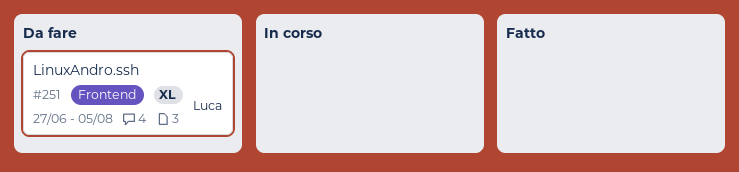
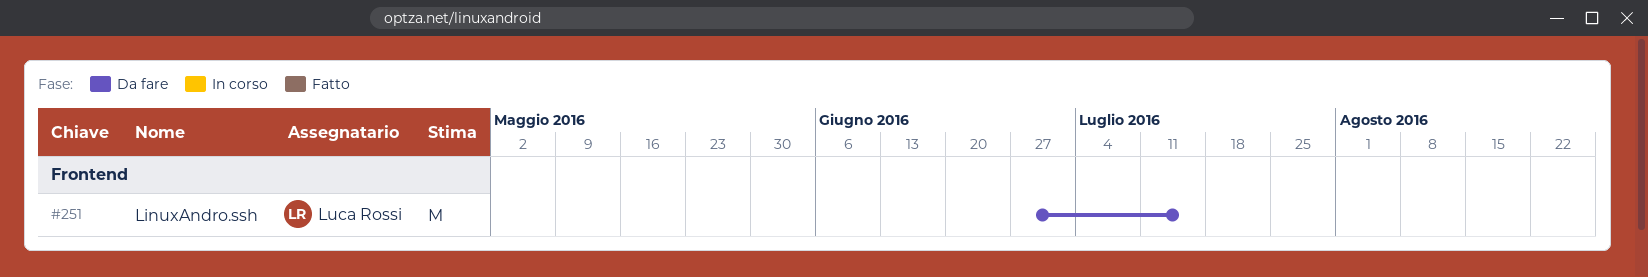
#251, estimate: XL -> M
#251, due: Aug 5 -> Jul 15

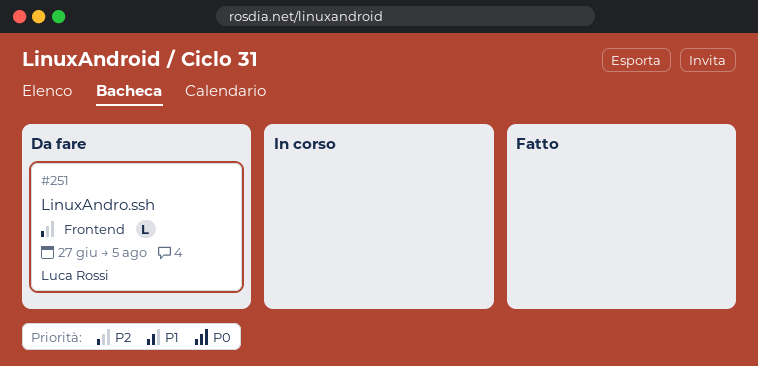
#251, estimate: M -> L
#251, due: Jul 15 -> Aug 5

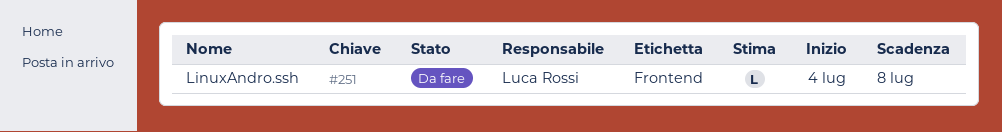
#251, start: Jun 27 -> Jul 4
#251, due: Aug 5 -> Jul 8

